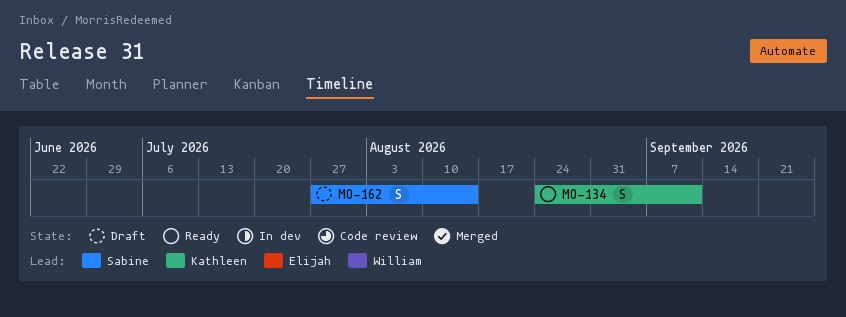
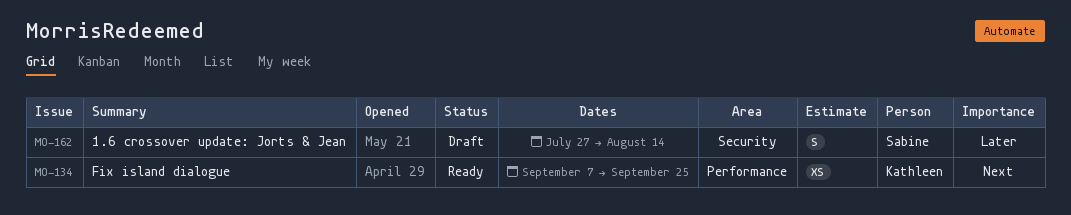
MO-134, estimate: S -> XS
MO-134, start: Aug 24 -> Sep 7
MO-134, due: Sep 11 -> Sep 25

